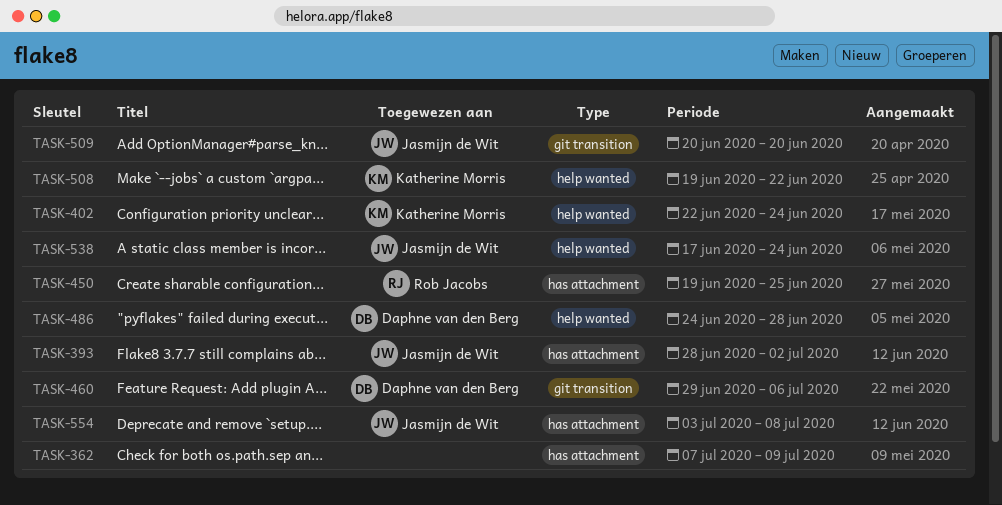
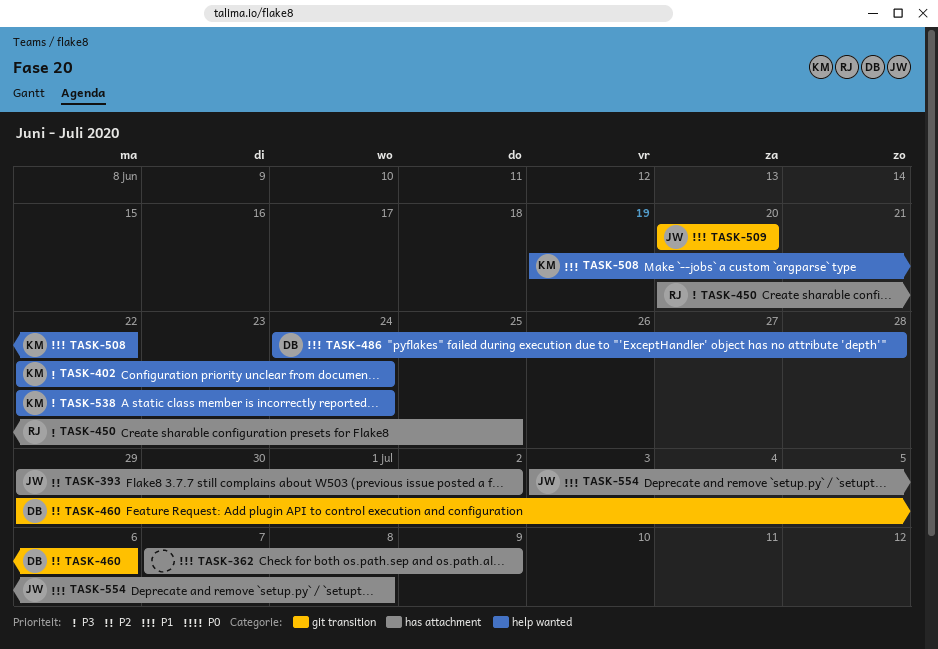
TASK-393, start: Jun 28 -> Jun 29
TASK-450, start: Jun 19 -> Jun 20
TASK-538, owner: Jasmijn de Wit -> Katherine Morris
TASK-538, start: Jun 17 -> Jun 22

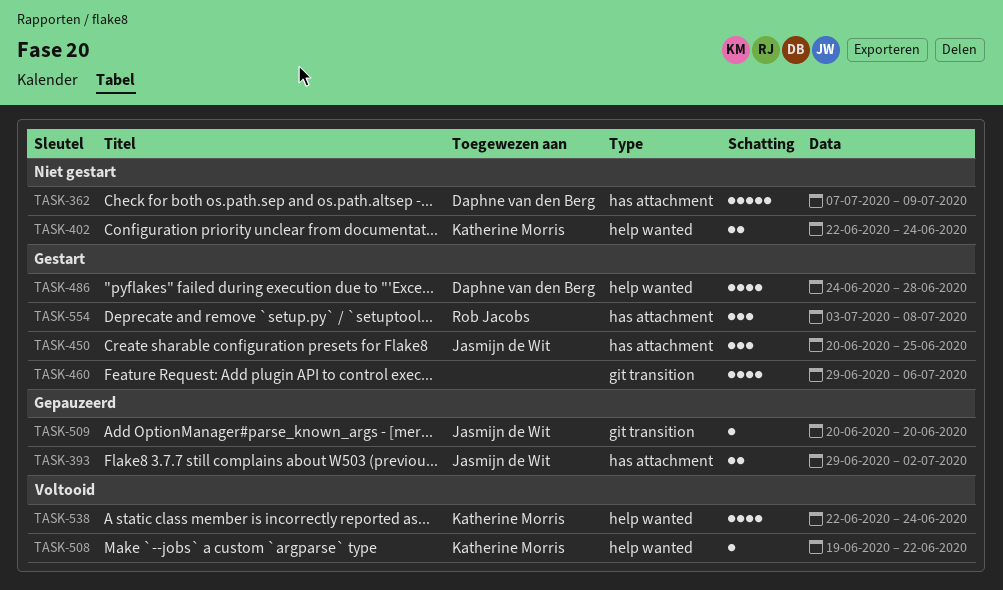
TASK-362, owner: none -> Daphne van den Berg
TASK-450, owner: Rob Jacobs -> Jasmijn de Wit
TASK-460, owner: Daphne van den Berg -> none
TASK-554, owner: Jasmijn de Wit -> Rob Jacobs

